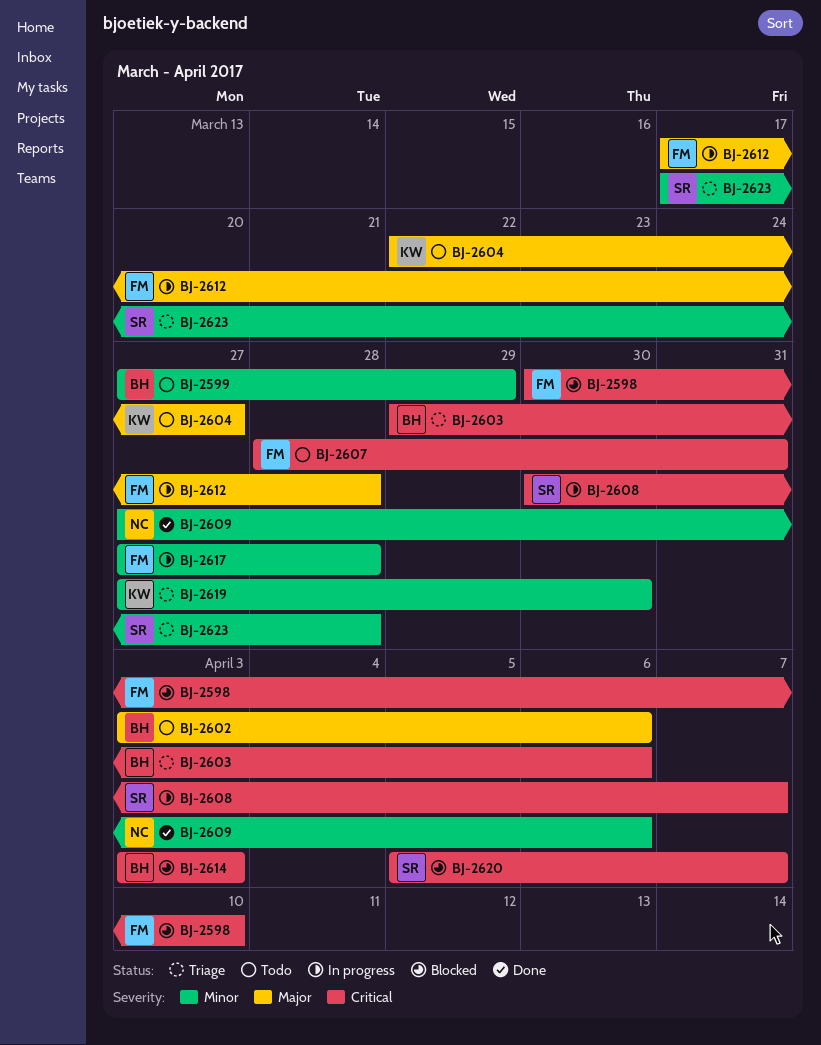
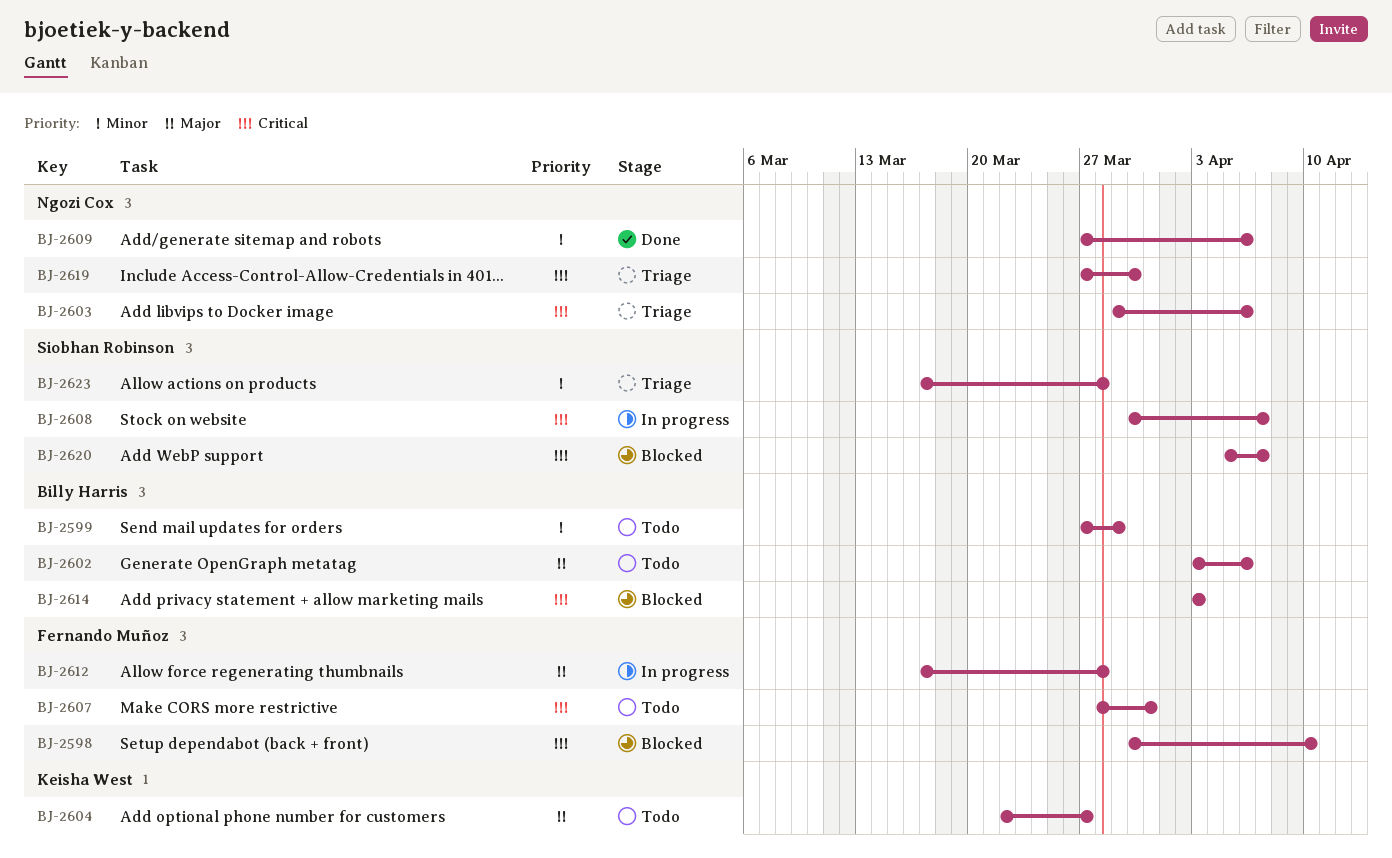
BJ-2603, owner: Billy Harris -> Ngozi Cox
BJ-2617: present -> none
BJ-2619, owner: Keisha West -> Ngozi Cox
BJ-2619, priority: Minor -> Critical

